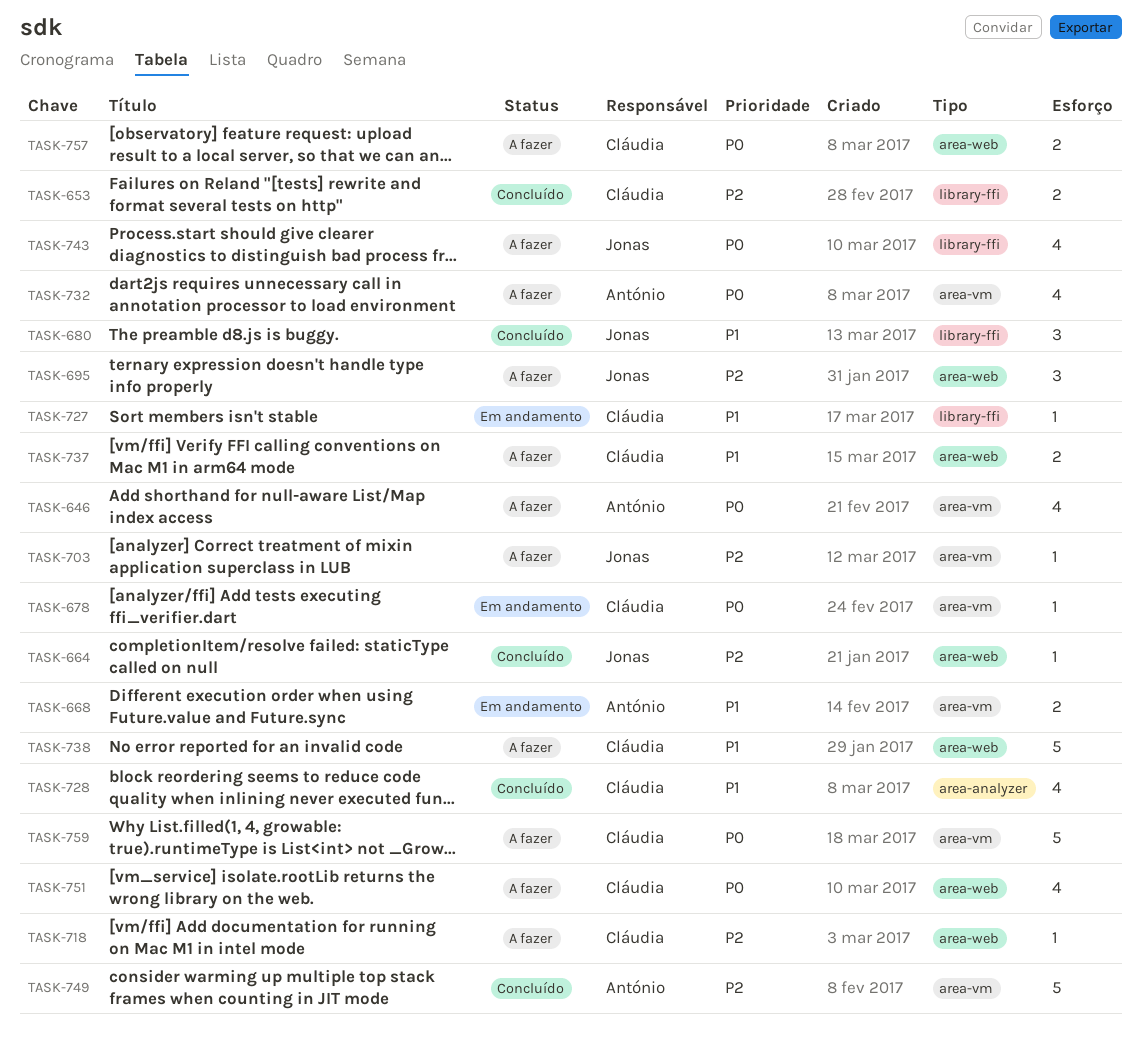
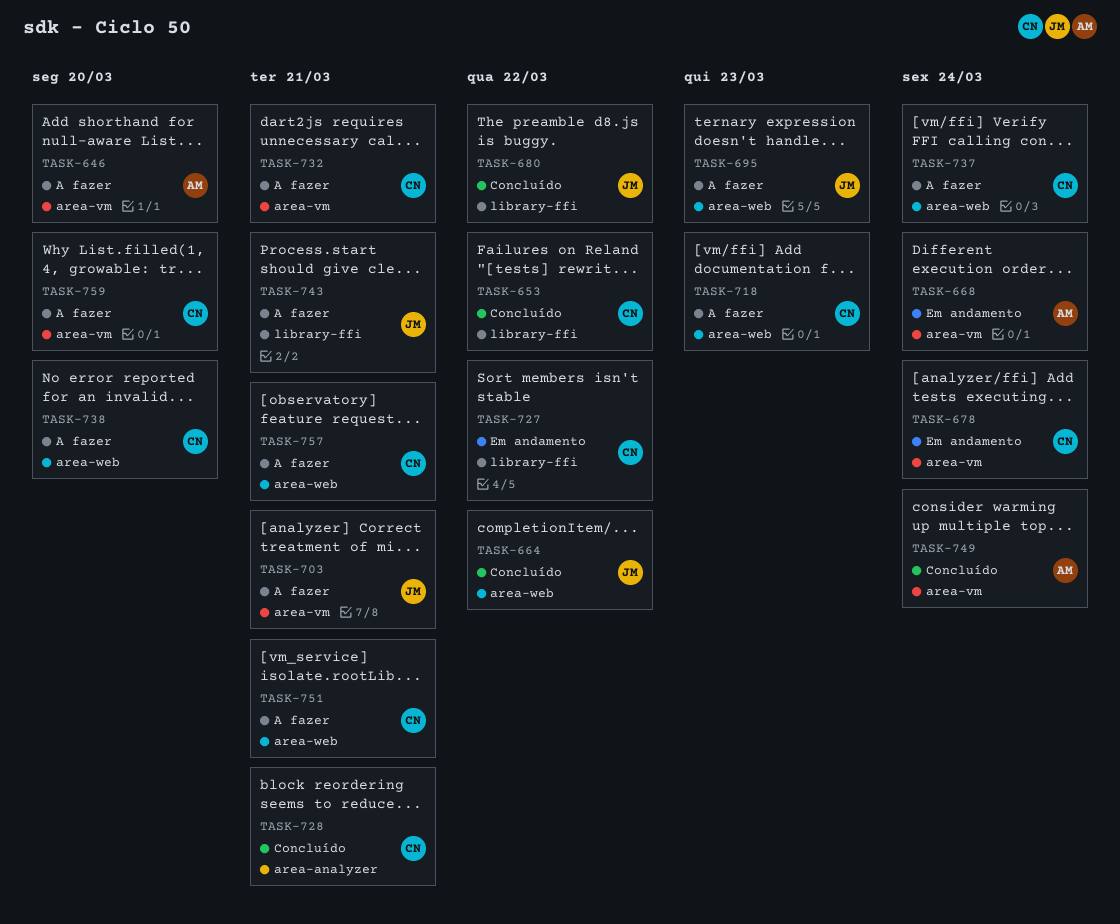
TASK-732, owner: António -> Cláudia

